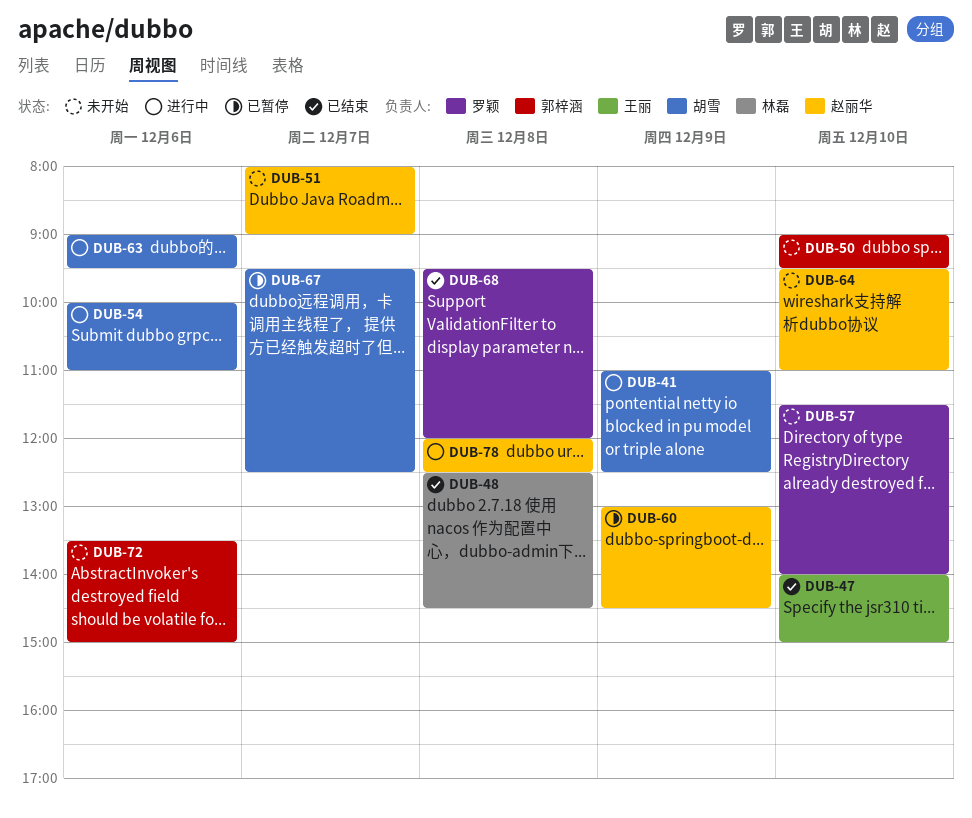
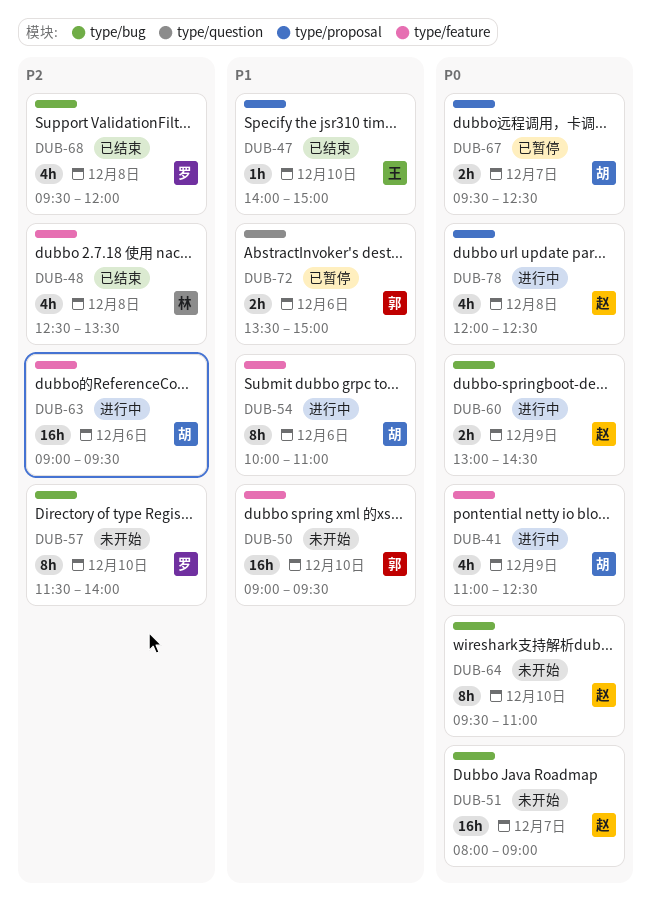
DUB-48, ends: 14:30 -> 13:30
DUB-60, status: 已暂停 -> 进行中
DUB-72, status: 未开始 -> 已暂停

